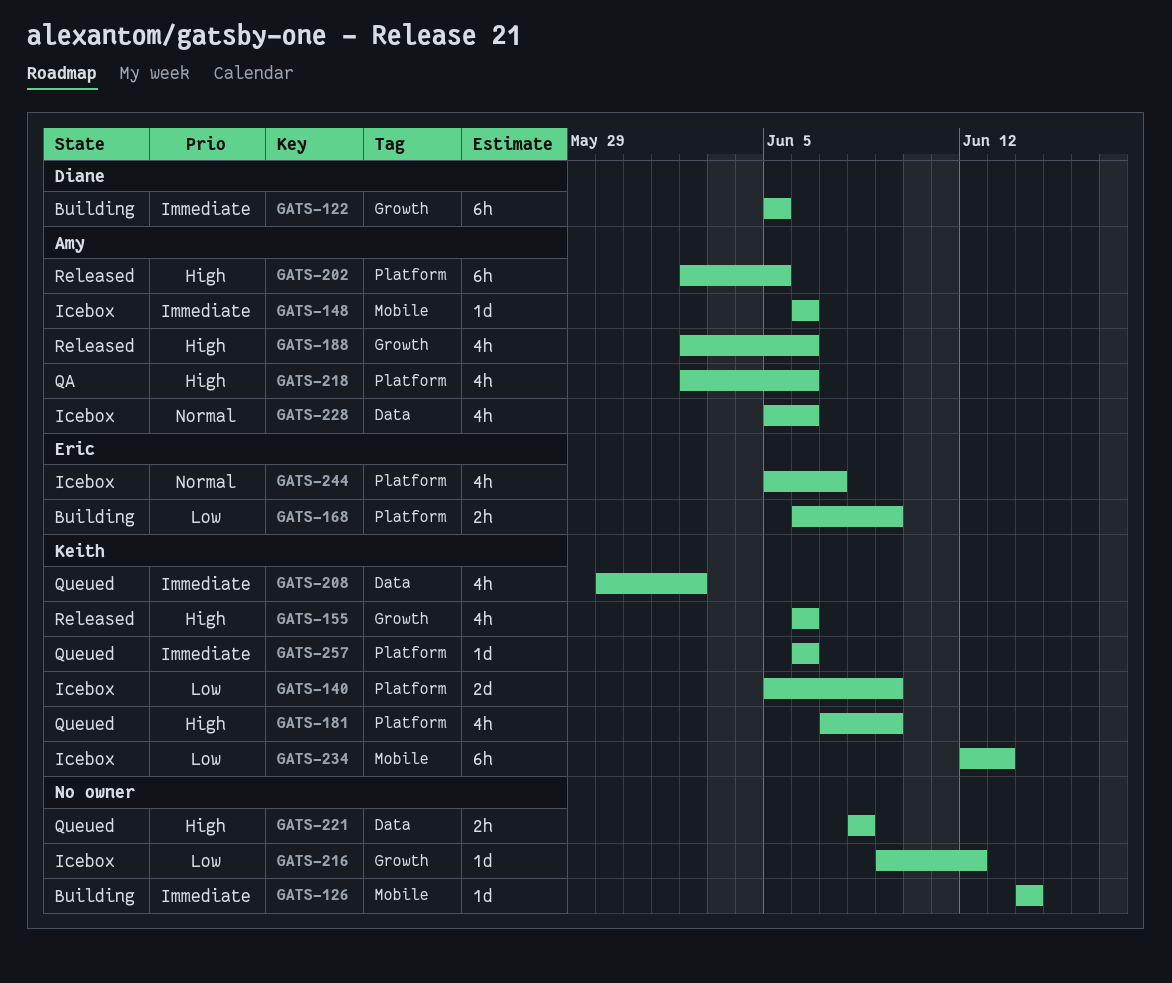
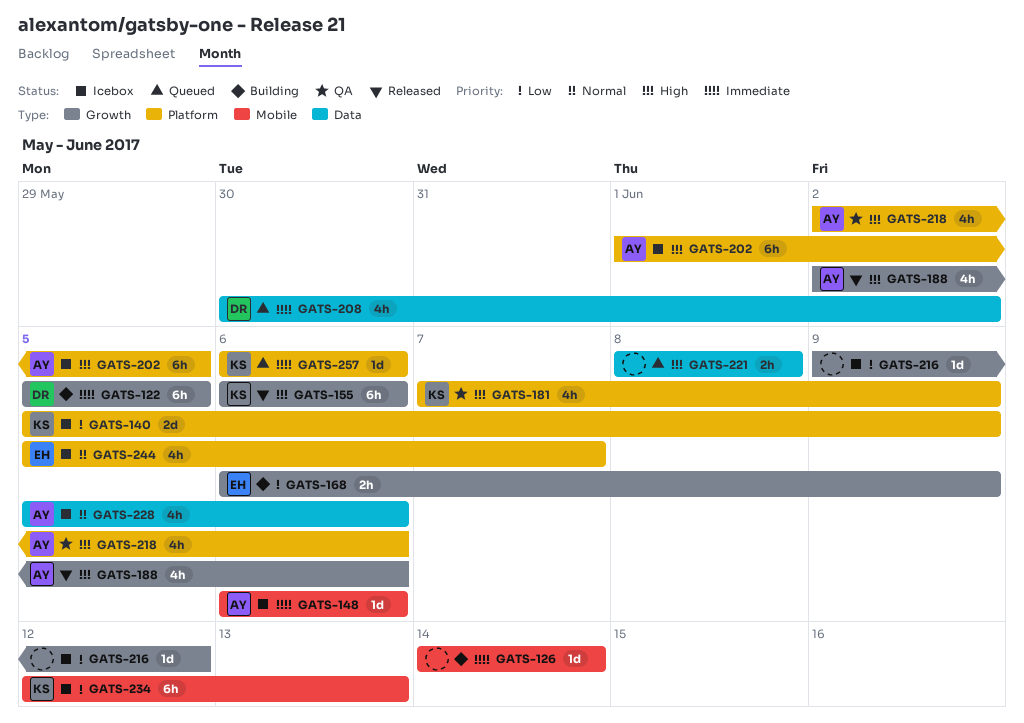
GATS-155, estimate: 4h -> 6h
GATS-168, label: Platform -> Growth
GATS-181, status: Queued -> QA
GATS-202, status: Released -> Icebox
GATS-202, start: Jun 2 -> Jun 1
GATS-208, owner: Keith -> Diane

